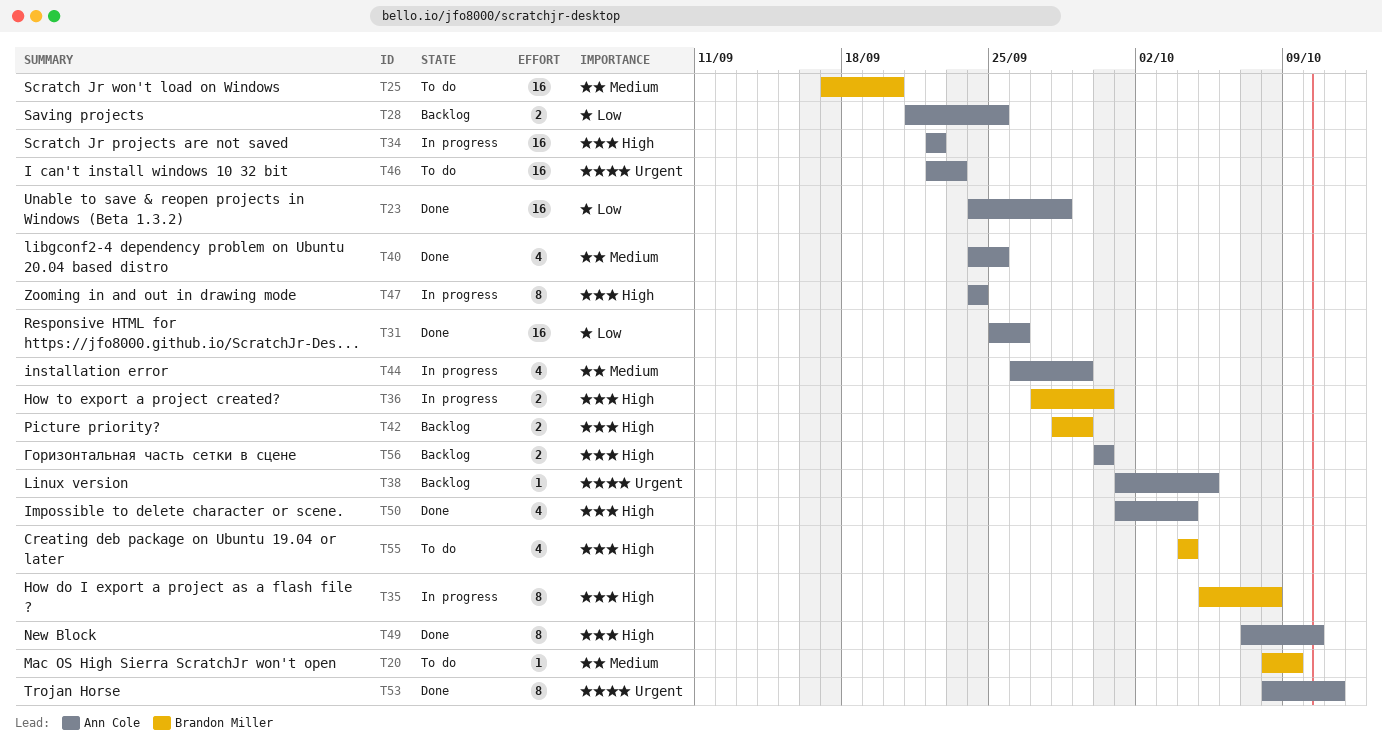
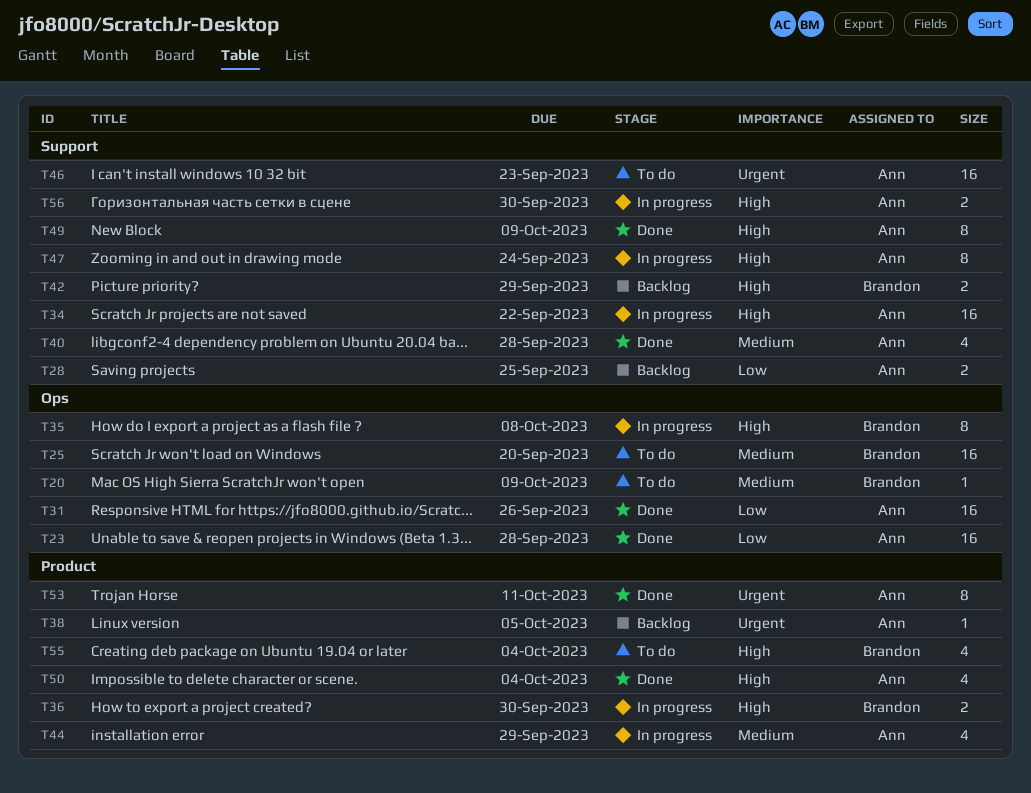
T40, due: Sep 25 -> Sep 28
T49, due: Oct 10 -> Oct 9
T56, status: Backlog -> In progress

